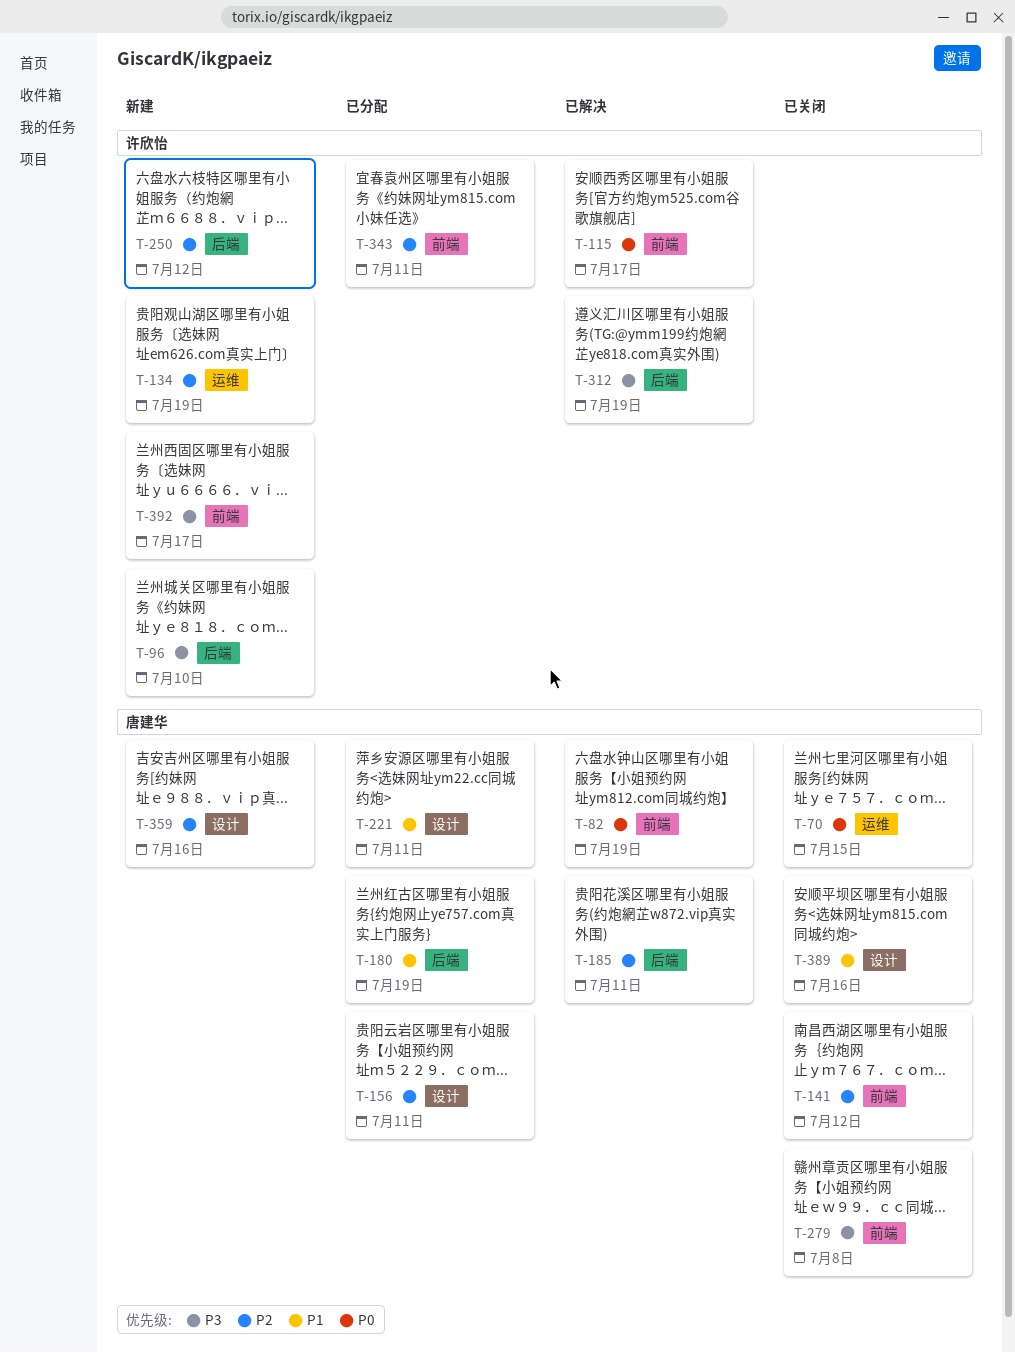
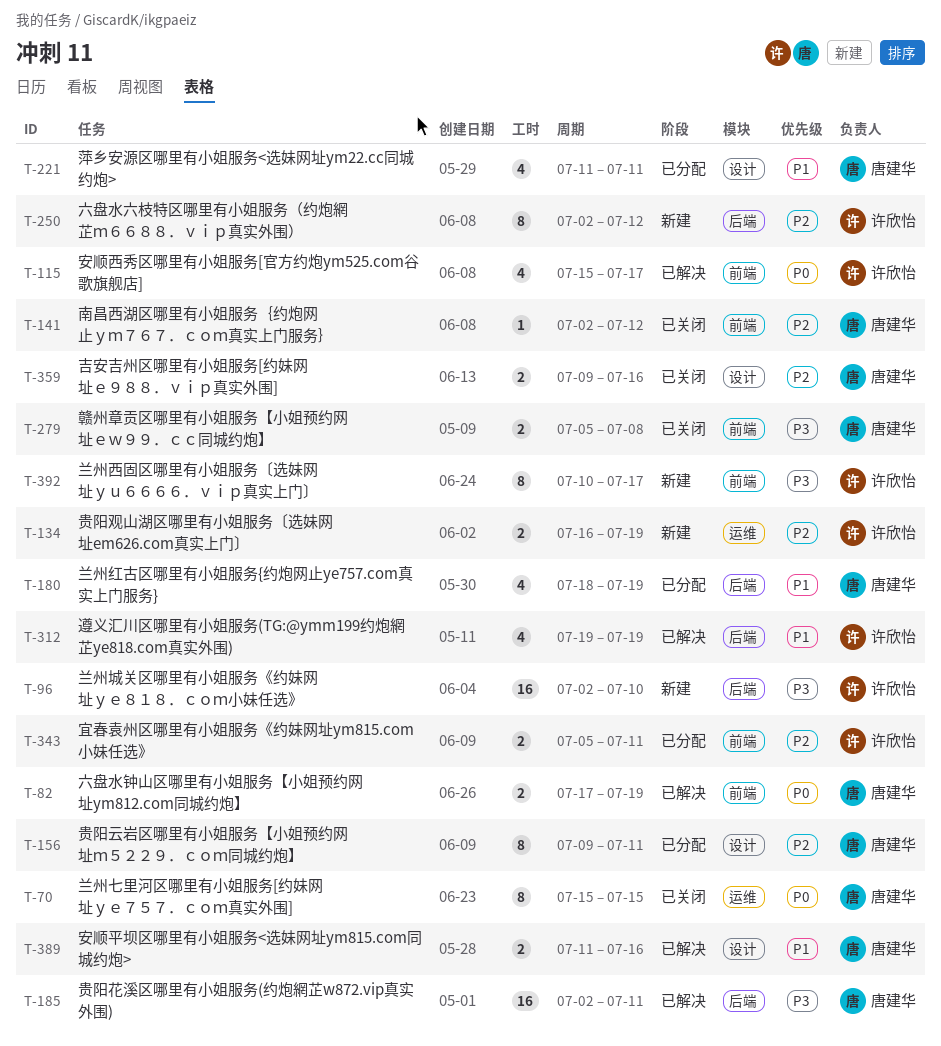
T-185, priority: P2 -> P3
T-312, priority: P3 -> P1
T-359, status: 新建 -> 已关闭
T-389, status: 已关闭 -> 已解决

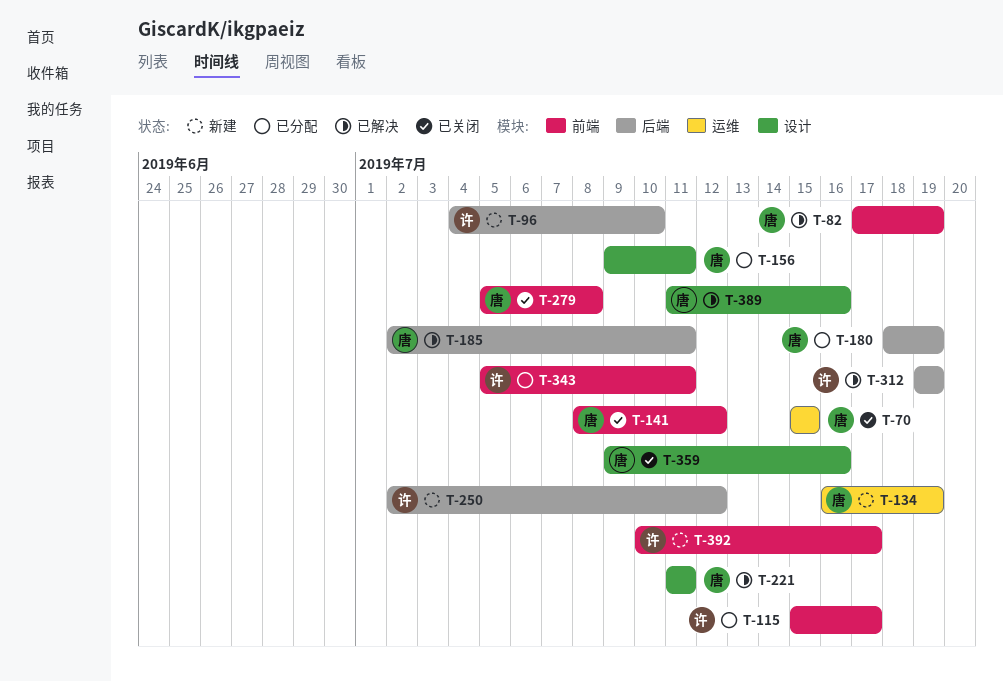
T-96, start: Jul 2 -> Jul 4
T-115, status: 已解决 -> 已分配
T-134, owner: 许欣怡 -> 唐建华
T-141, start: Jul 2 -> Jul 8
T-221, status: 已分配 -> 已解决

